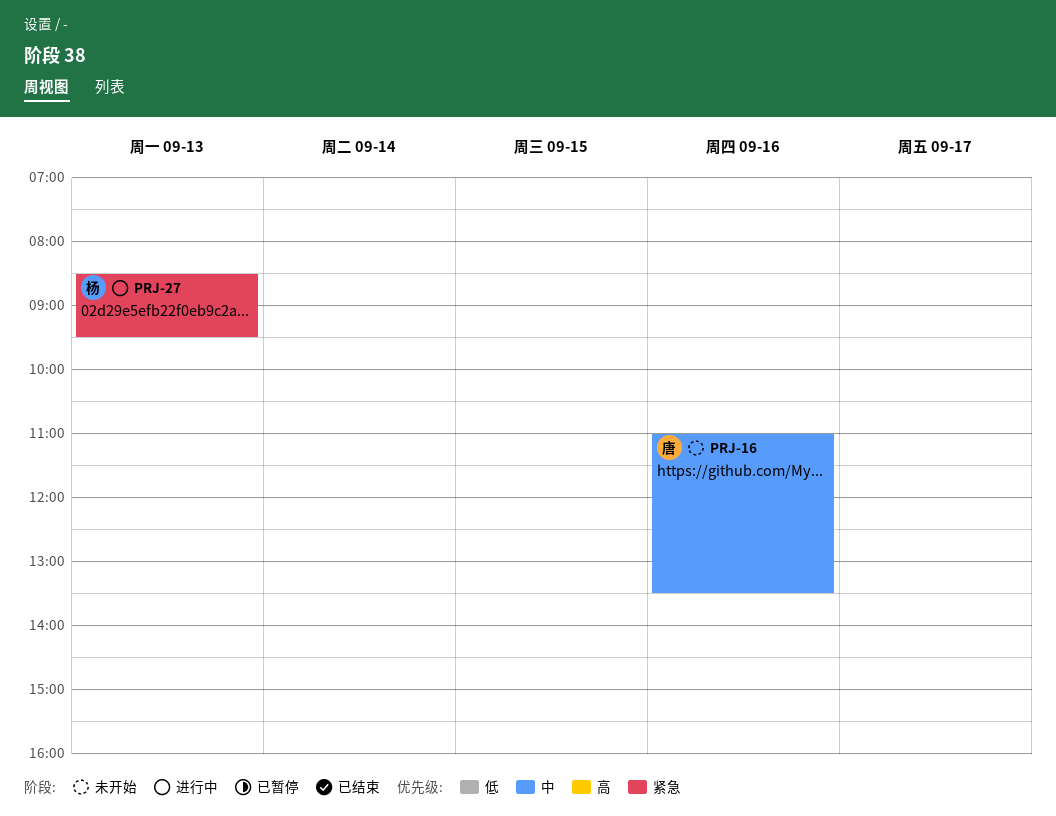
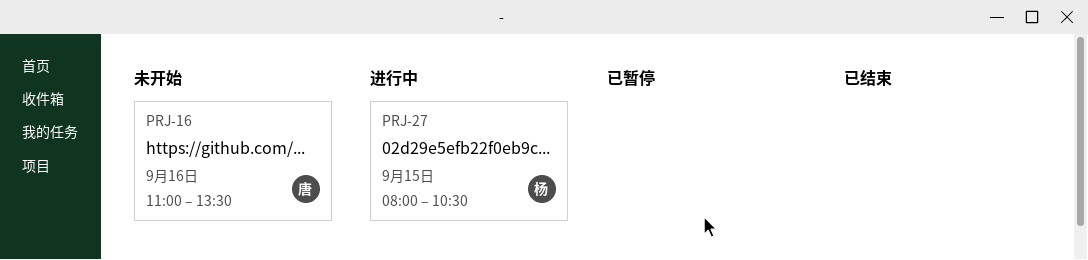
PRJ-27, day: Sep 13 -> Sep 15
PRJ-27, begins: 08:30 -> 08:00
PRJ-27, ends: 09:30 -> 10:30

